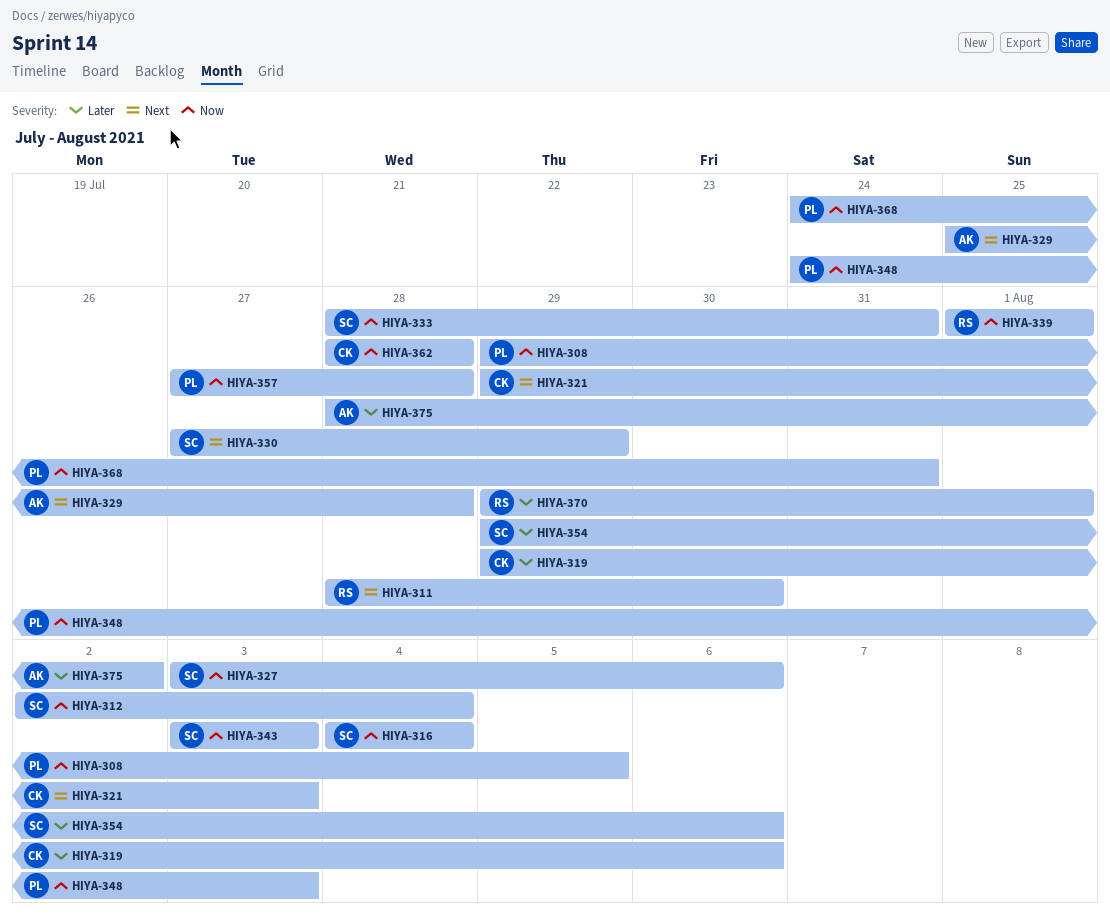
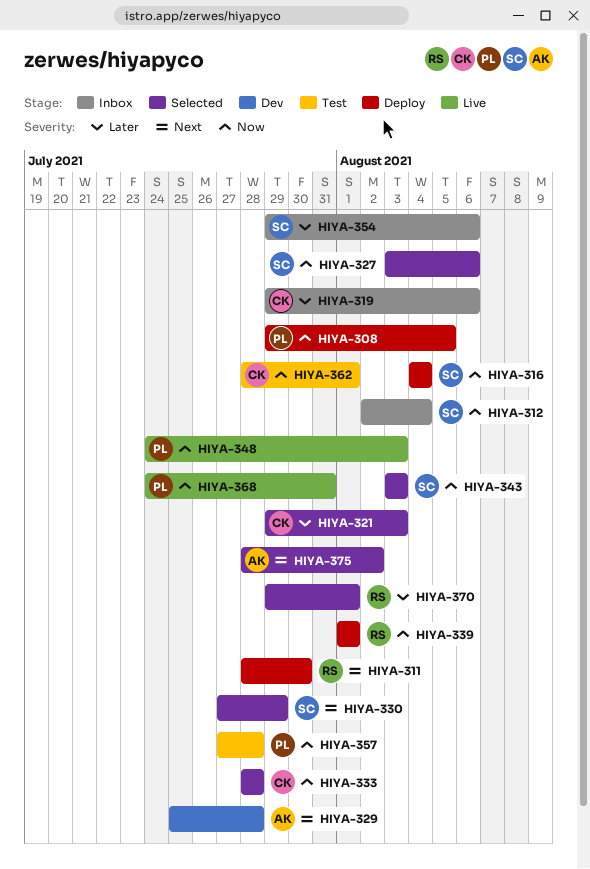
HIYA-321, priority: Next -> Later
HIYA-333, owner: SC -> CK
HIYA-333, due: Jul 31 -> Jul 28
HIYA-362, due: Jul 28 -> Aug 1
HIYA-375, priority: Later -> Next

